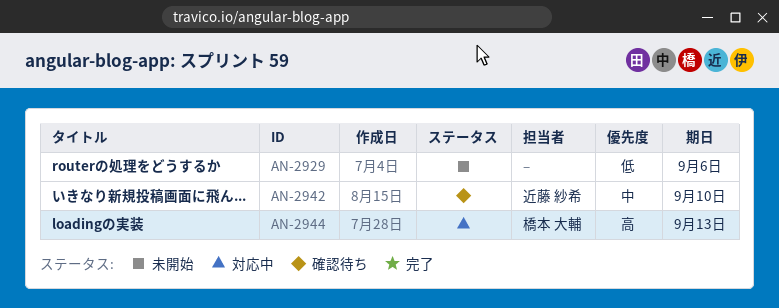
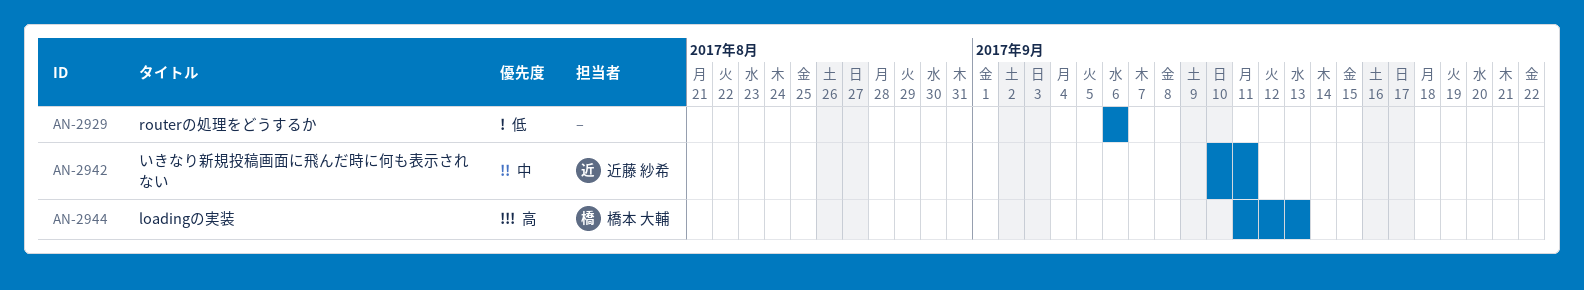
AN-2942, due: Sep 10 -> Sep 11

